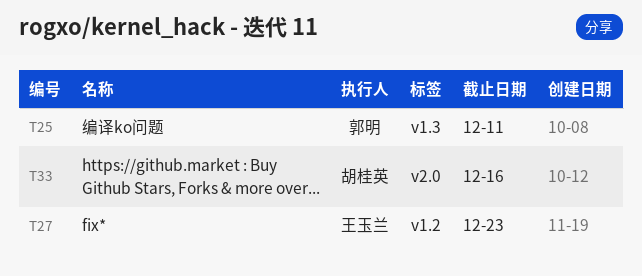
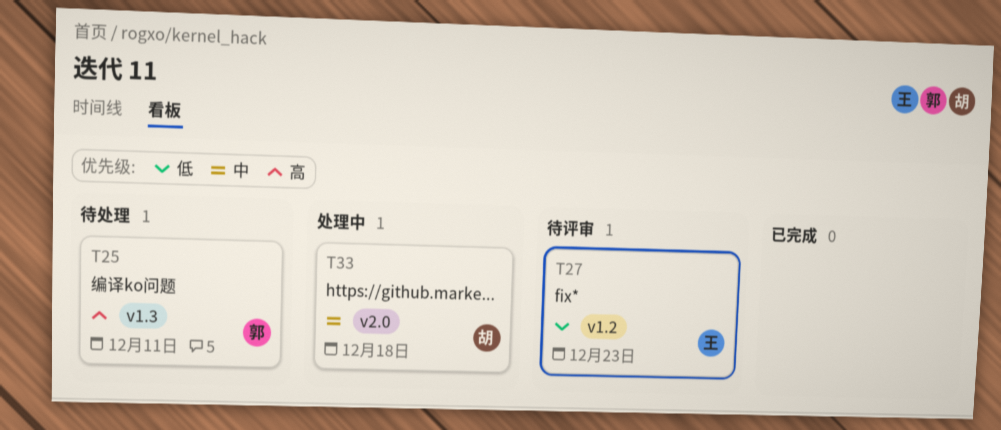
T33, due: Dec 16 -> Dec 18

